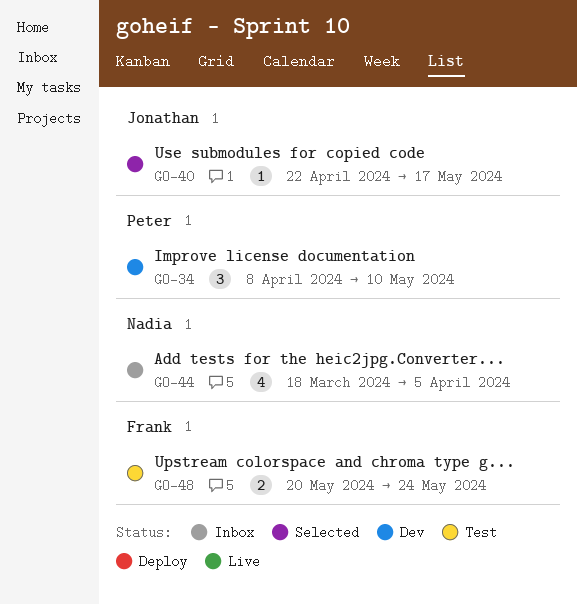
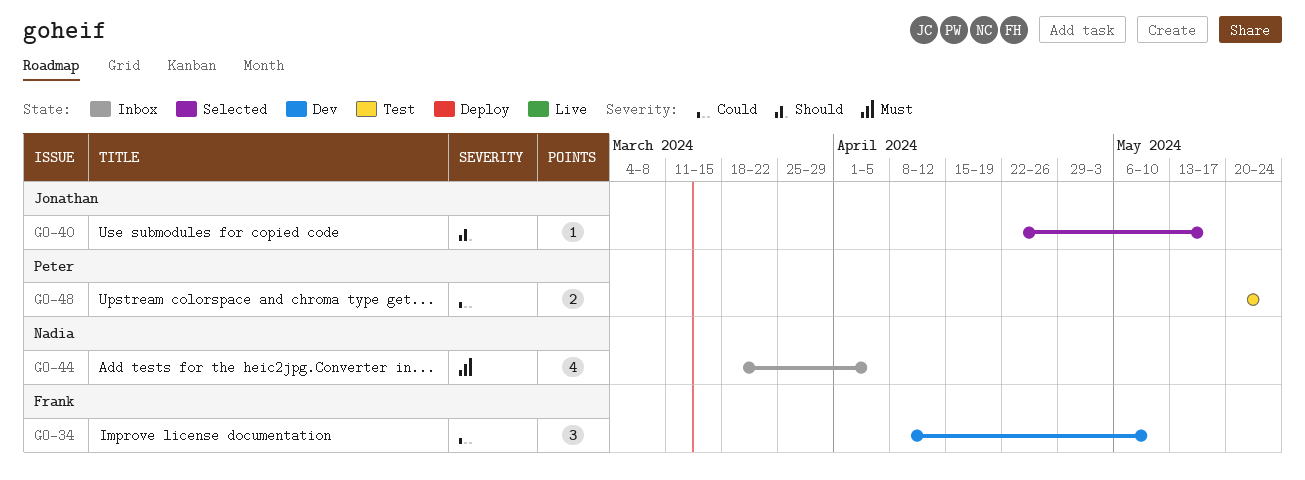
GO-34, owner: Peter -> Frank
GO-48, owner: Frank -> Peter

